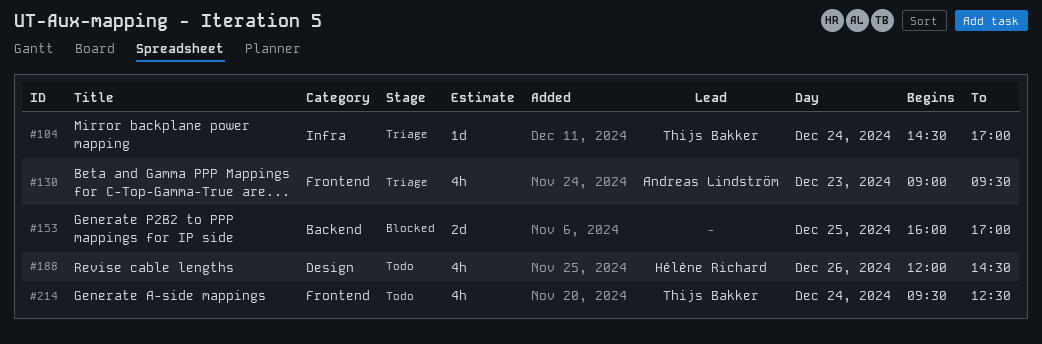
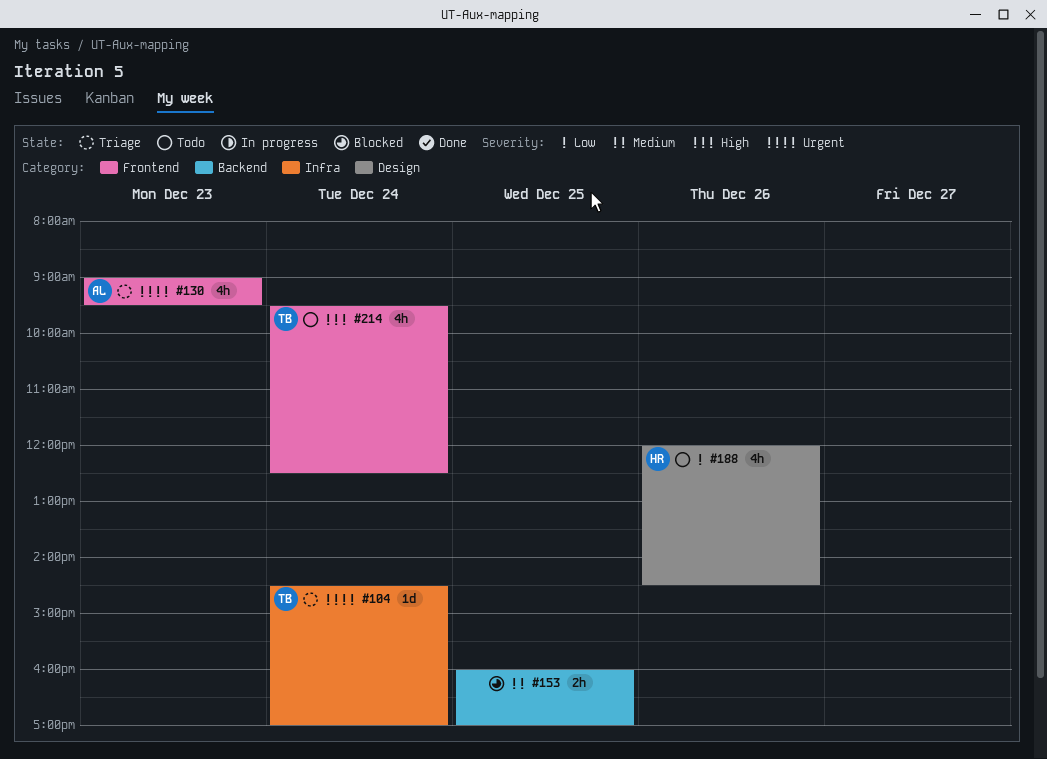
#153, estimate: 2d -> 2h

